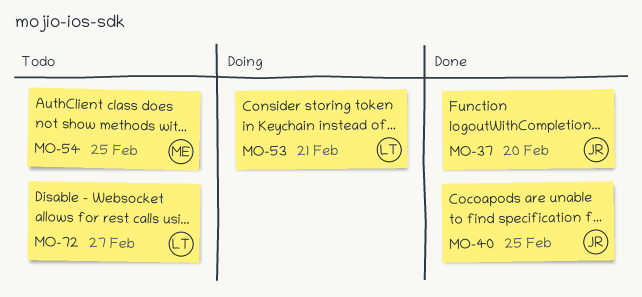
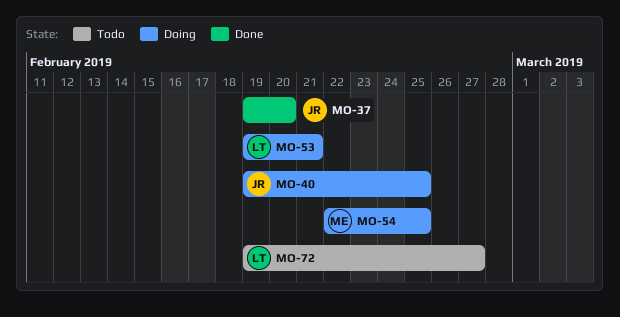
MO-40, status: Done -> Doing
MO-54, status: Todo -> Doing

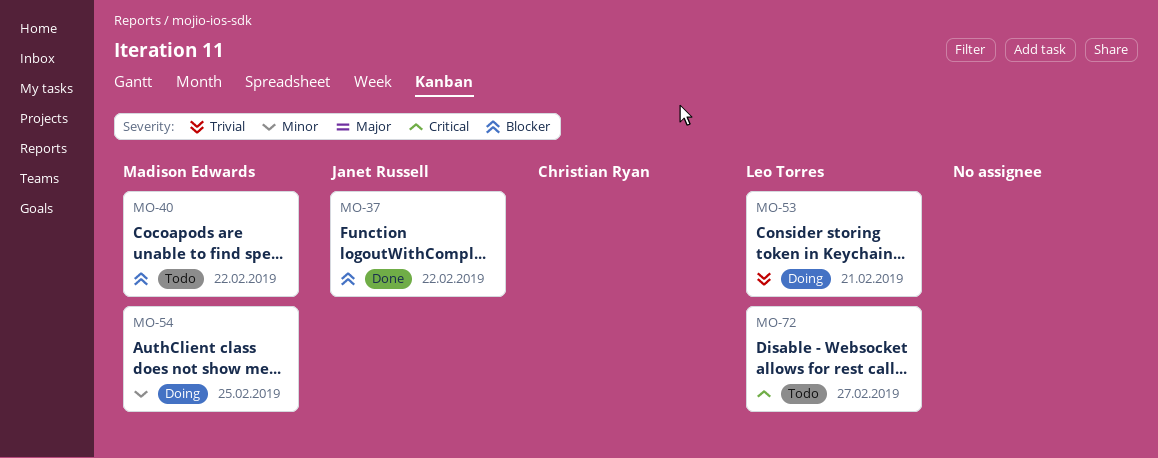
MO-37, due: Feb 20 -> Feb 22
MO-40, status: Doing -> Todo
MO-40, owner: Janet Russell -> Madison Edwards
MO-40, due: Feb 25 -> Feb 22

